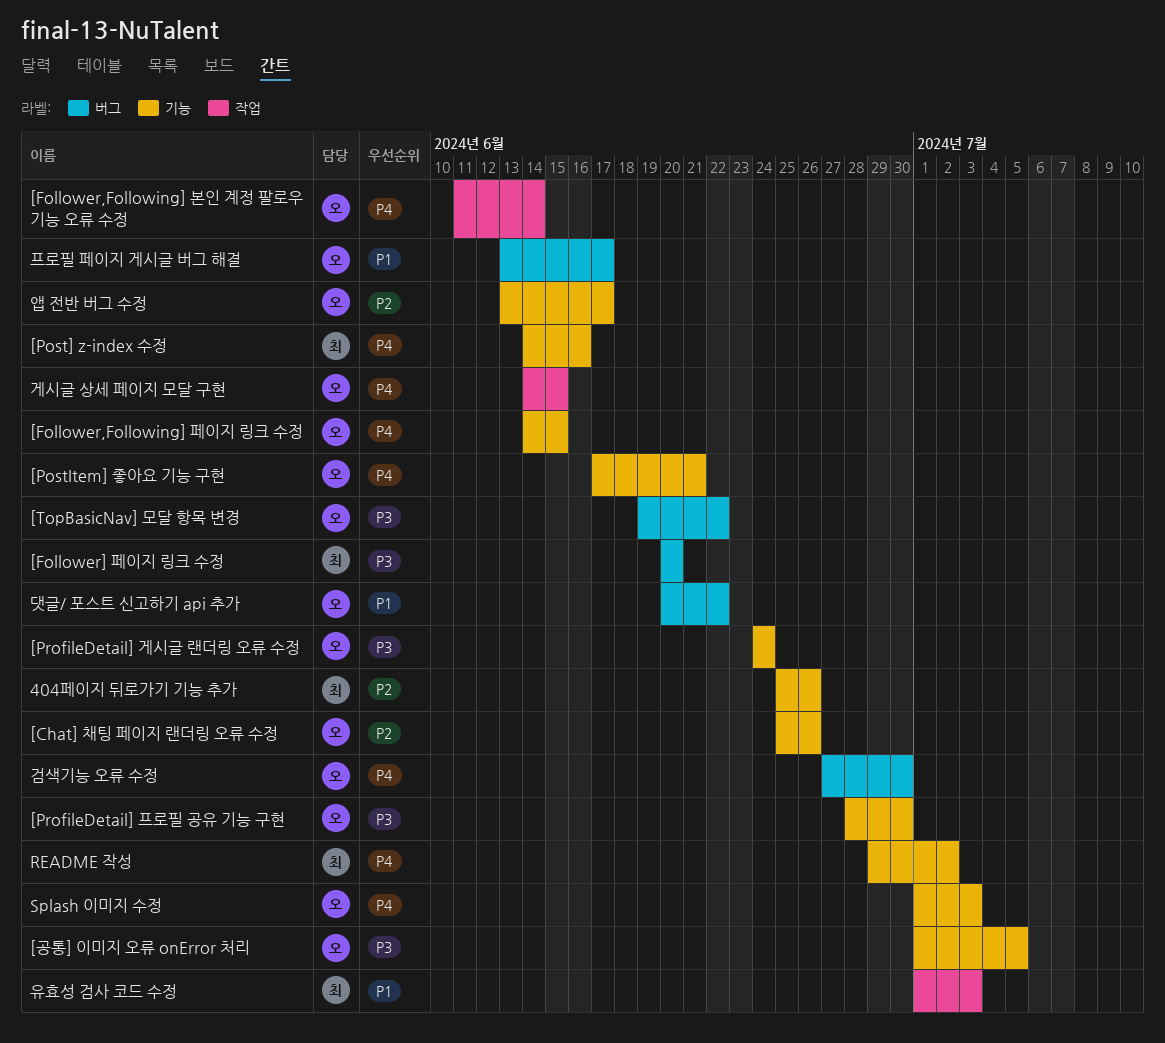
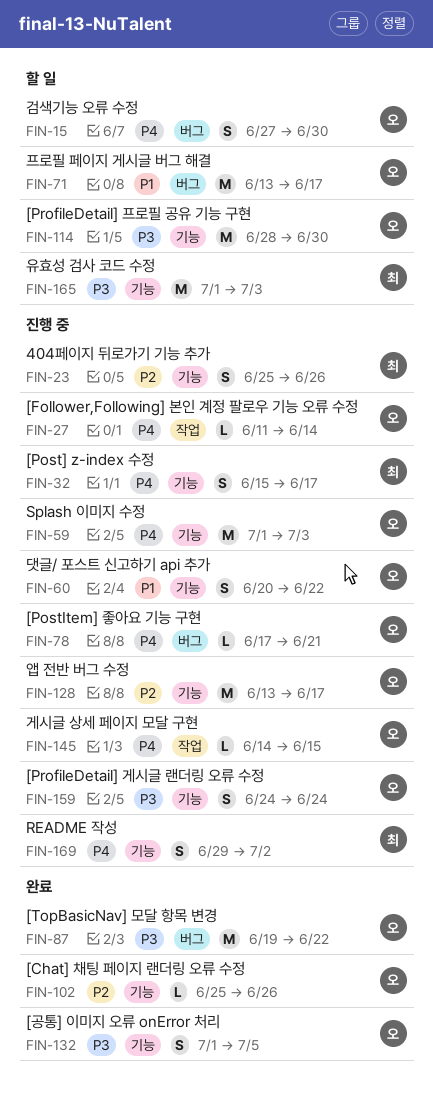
[Follower,Following] 페이지 링크 수정: present -> none
[Follower] 페이지 링크 수정: present -> none
[Post] z-index 수정, start: Jun 14 -> Jun 15
[Post] z-index 수정, due: Jun 16 -> Jun 17
[PostItem] 좋아요 기능 구현, label: 기능 -> 버그
댓글/ 포스트 신고하기 api 추가, label: 버그 -> 기능
유효성 검사 코드 수정, priority: P1 -> P3
유효성 검사 코드 수정, label: 작업 -> 기능

